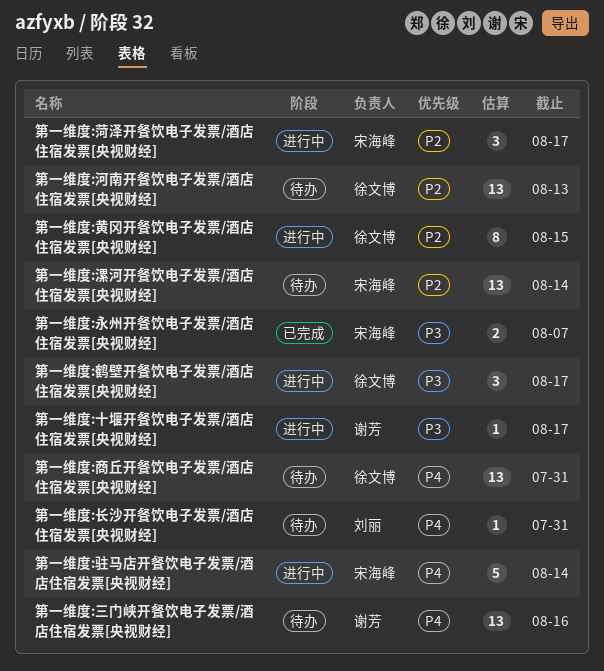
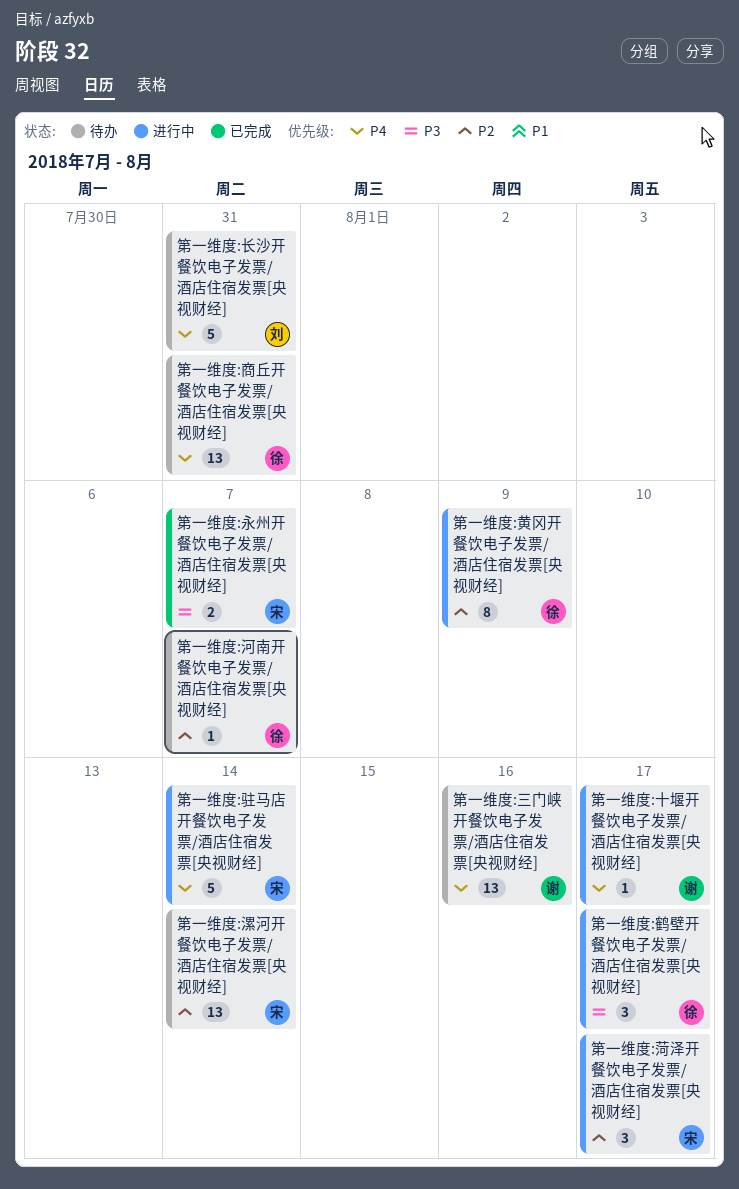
第一维度:十堰开餐饮电子发票/酒店住宿发票[央视财经], priority: P3 -> P4
第一维度:河南开餐饮电子发票/酒店住宿发票[央视财经], estimate: 13 -> 1
第一维度:河南开餐饮电子发票/酒店住宿发票[央视财经], due: Aug 13 -> Aug 7
第一维度:长沙开餐饮电子发票/酒店住宿发票[央视财经], estimate: 1 -> 5
第一维度:黄冈开餐饮电子发票/酒店住宿发票[央视财经], due: Aug 15 -> Aug 9

